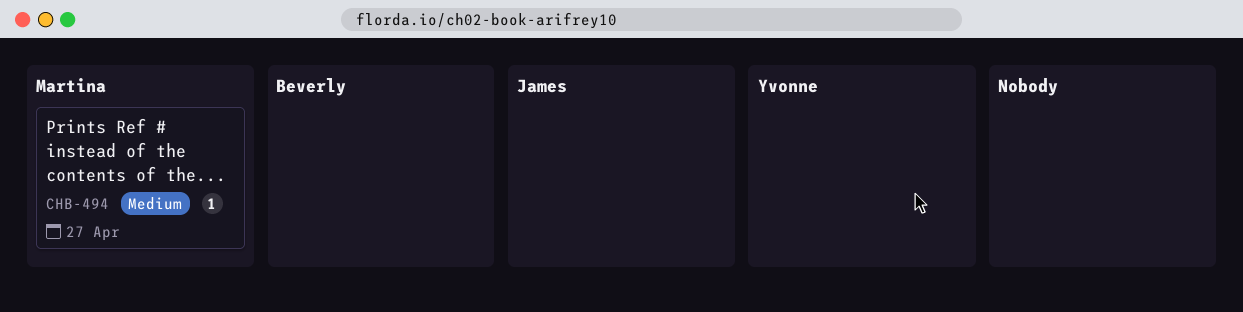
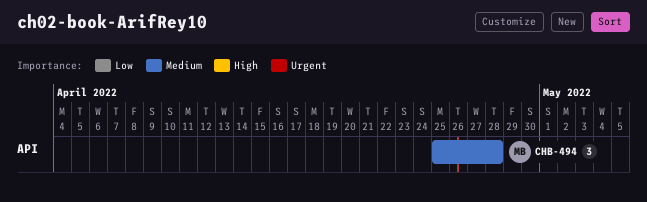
CHB-494, estimate: 1 -> 3
CHB-494, due: Apr 27 -> Apr 28

